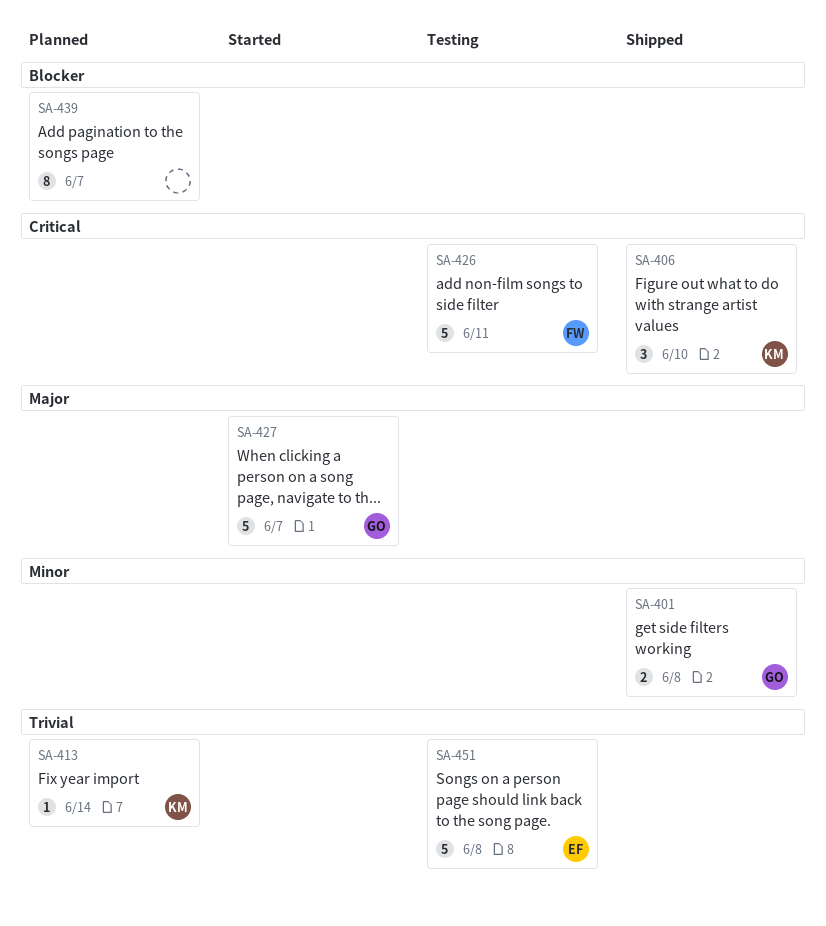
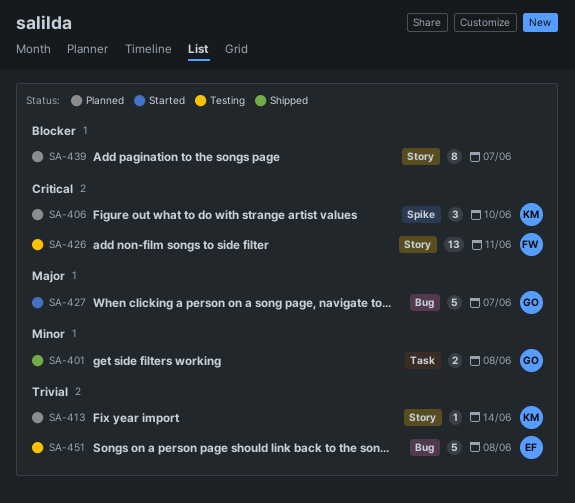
SA-406, status: Shipped -> Planned
SA-426, estimate: 5 -> 13

